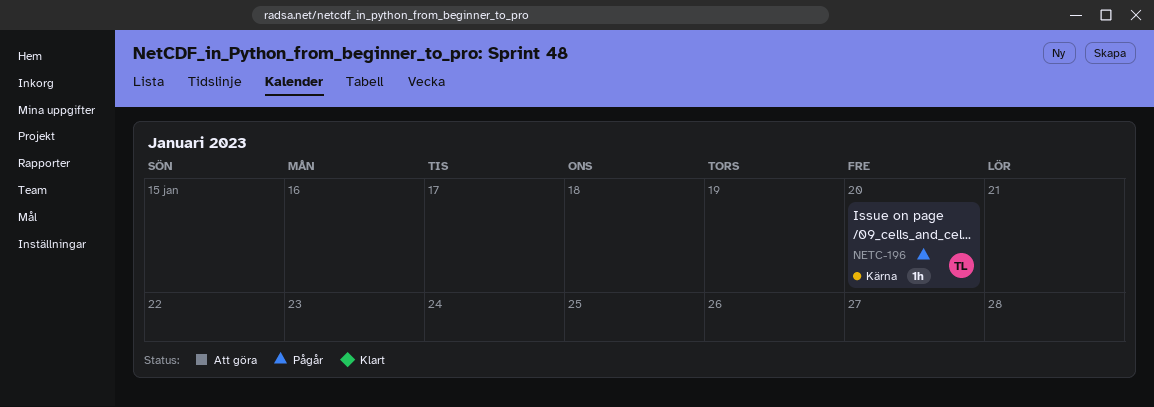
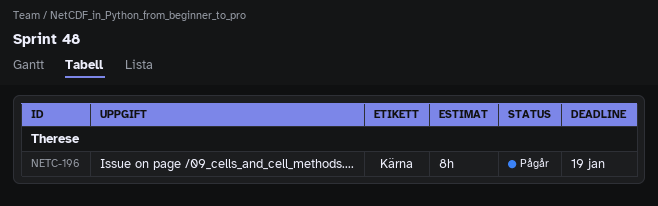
NETC-196, estimate: 1h -> 8h
NETC-196, due: Jan 20 -> Jan 19

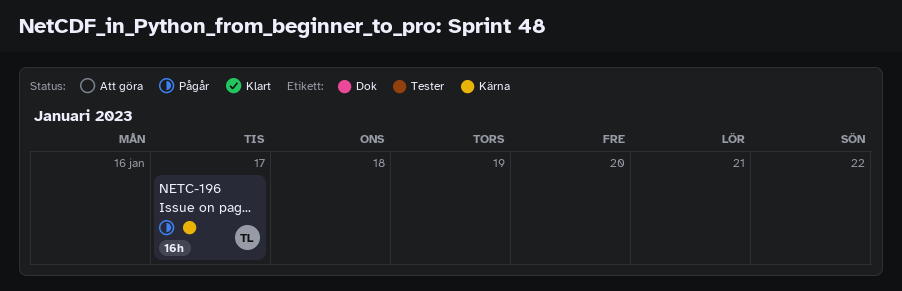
NETC-196, estimate: 8h -> 16h
NETC-196, due: Jan 19 -> Jan 17

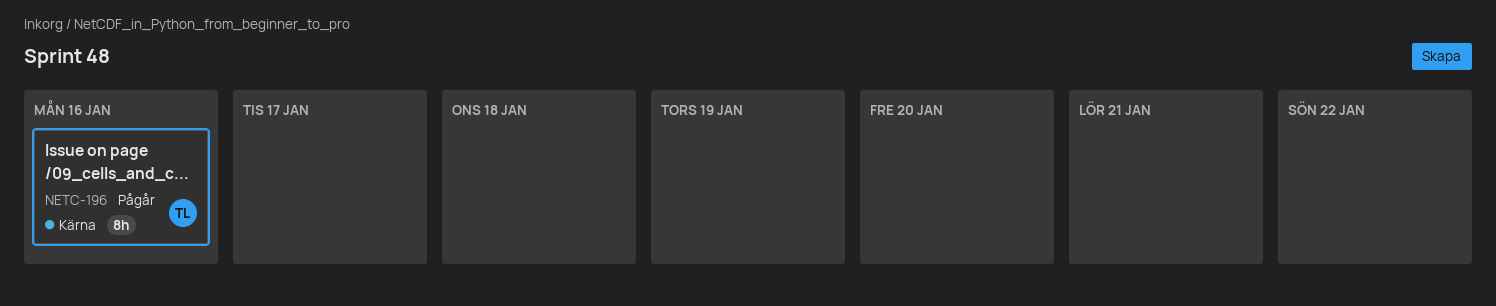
NETC-196, estimate: 16h -> 8h
NETC-196, due: Jan 17 -> Jan 16

